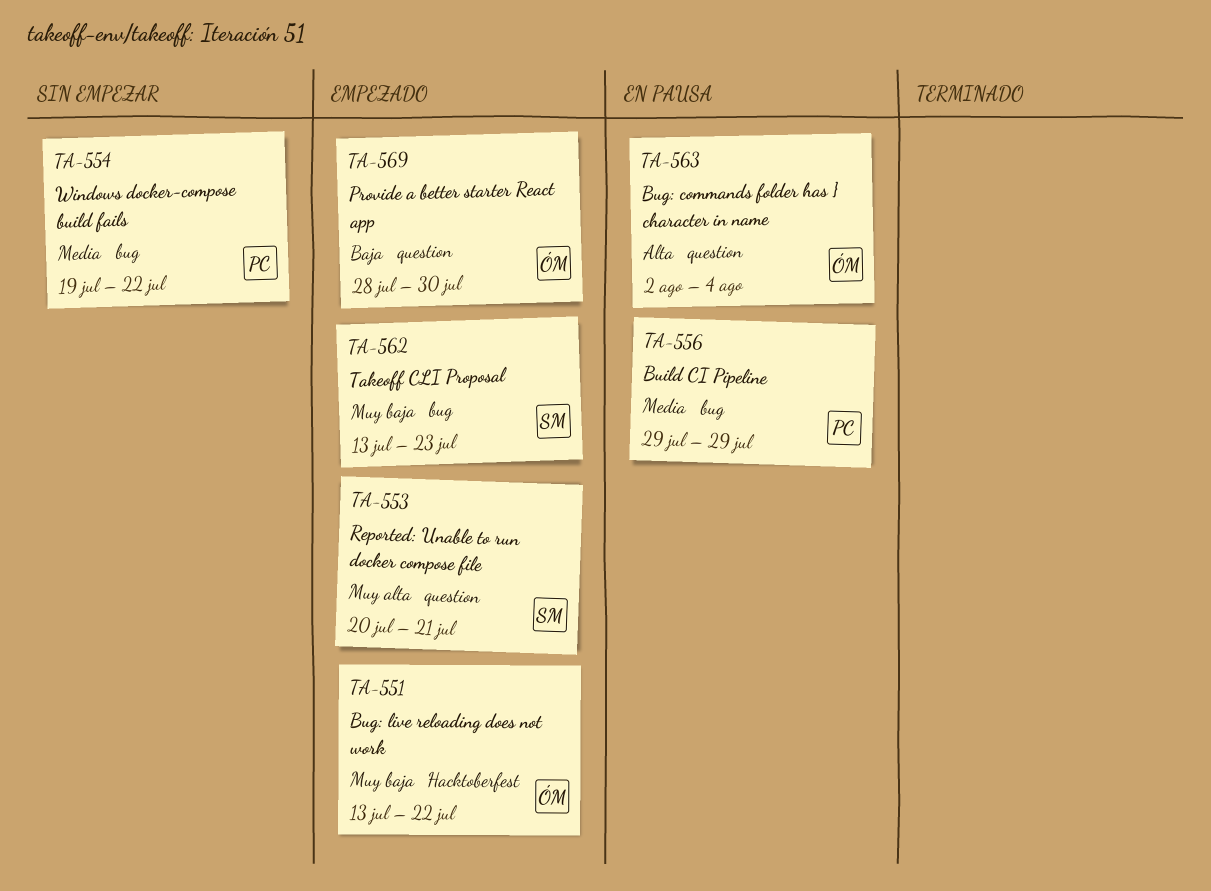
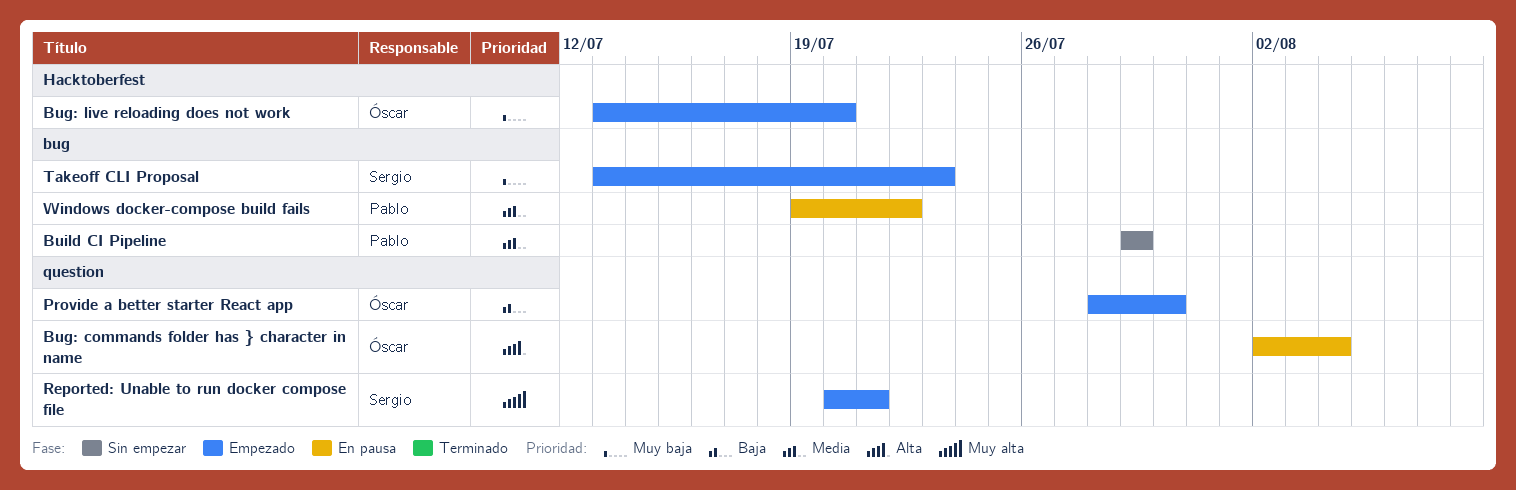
Bug: live reloading does not work, due: Jul 22 -> Jul 20
Build CI Pipeline, status: En pausa -> Sin empezar
Windows docker-compose build fails, status: Sin empezar -> En pausa

